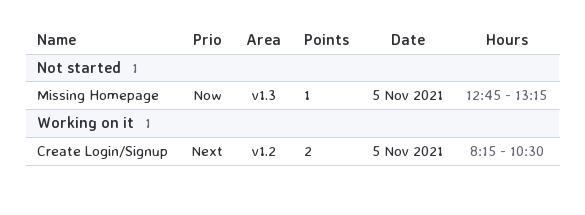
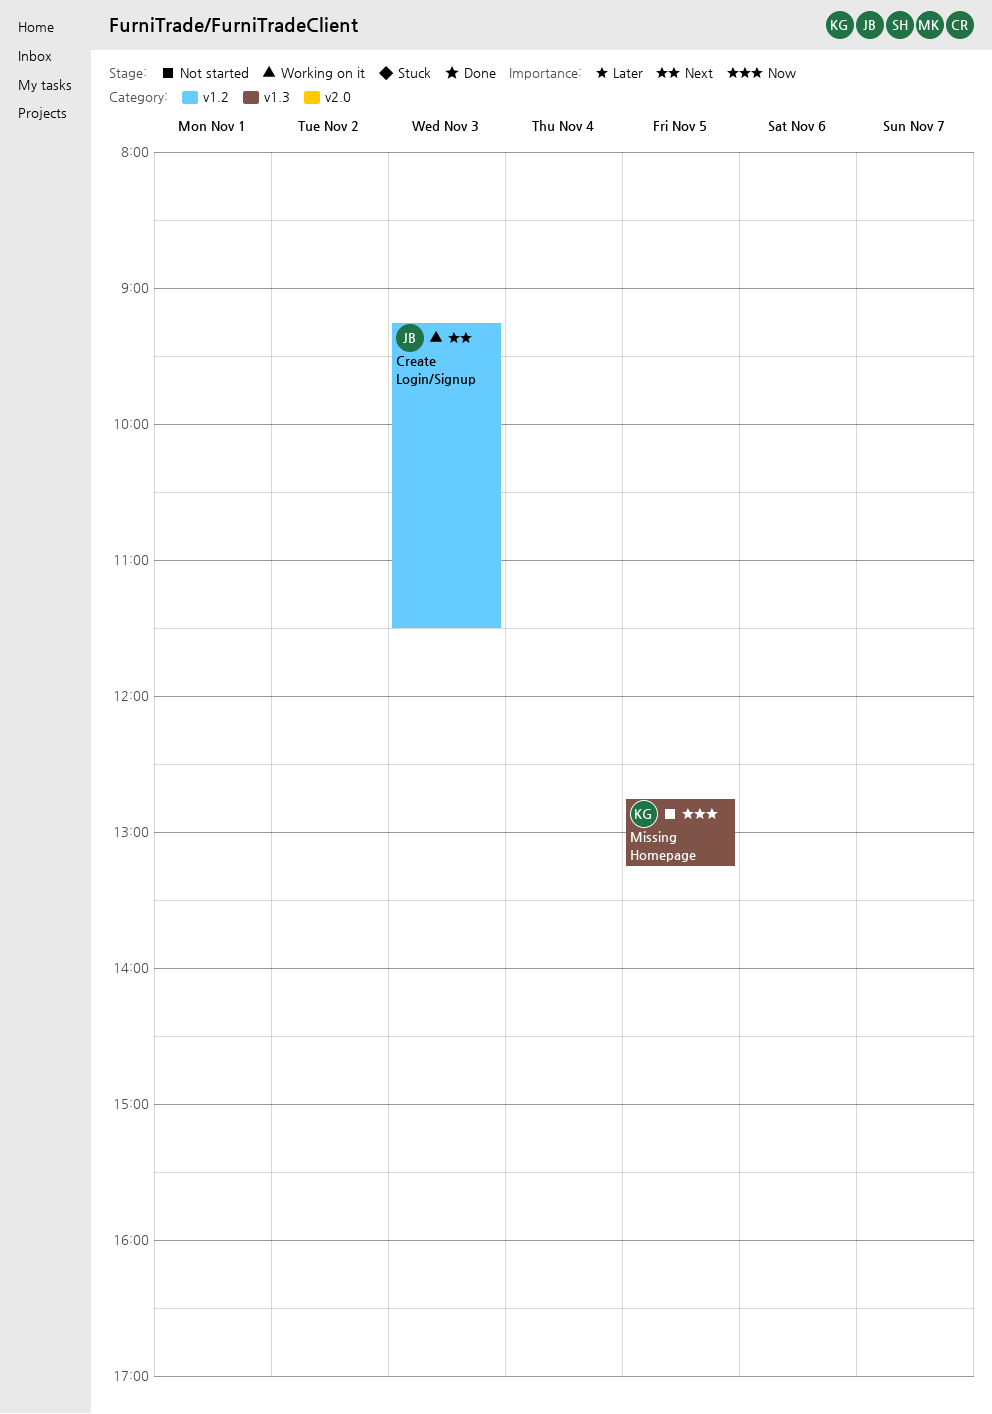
Create Login/Signup, day: Nov 5 -> Nov 3
Create Login/Signup, begins: 08:15 -> 09:15
Create Login/Signup, ends: 10:30 -> 11:30

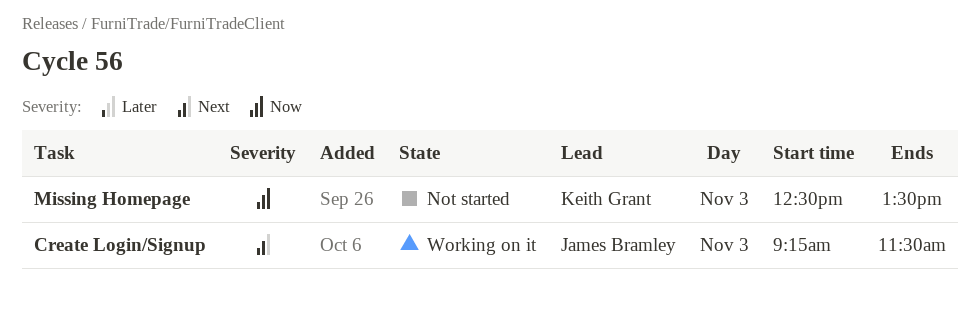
Missing Homepage, day: Nov 5 -> Nov 3
Missing Homepage, begins: 12:45 -> 12:30
Missing Homepage, ends: 13:15 -> 13:30

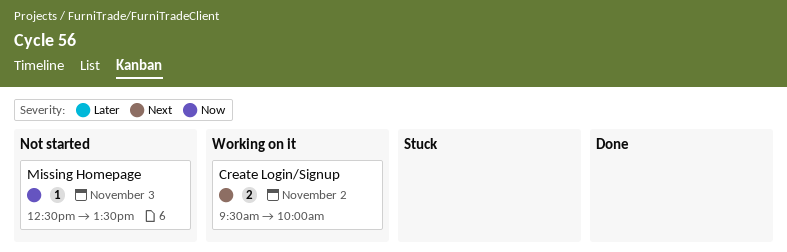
Create Login/Signup, day: Nov 3 -> Nov 2
Create Login/Signup, begins: 09:15 -> 09:30
Create Login/Signup, ends: 11:30 -> 10:00

